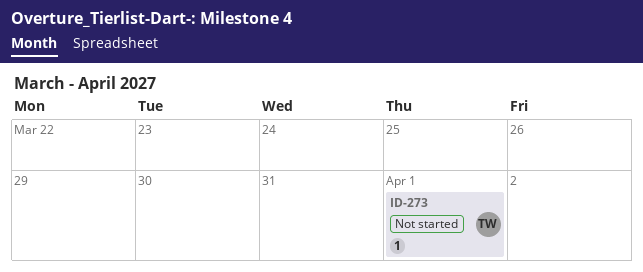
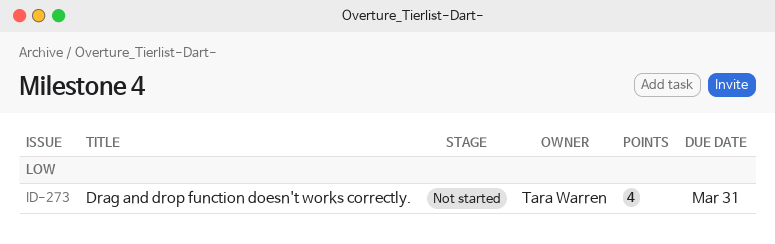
ID-273, estimate: 1 -> 4
ID-273, due: Apr 1 -> Mar 31

